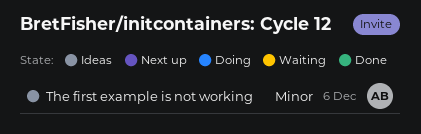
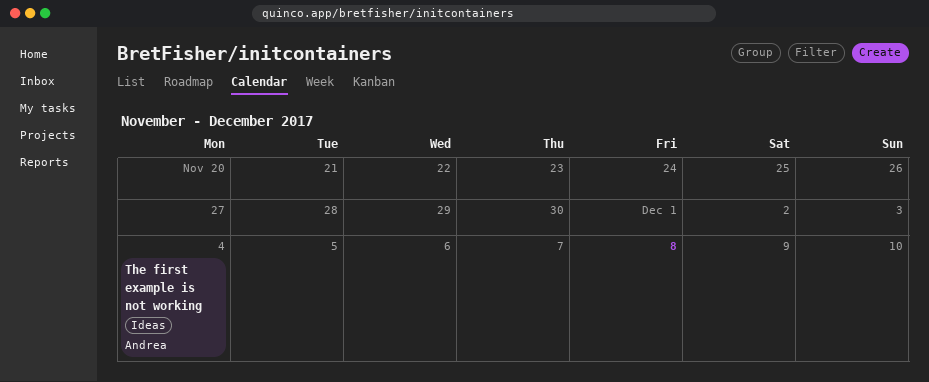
The first example is not working, due: Dec 6 -> Dec 4

